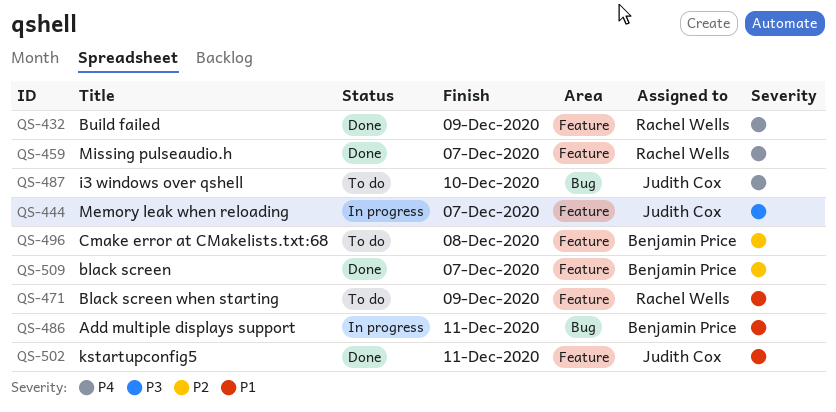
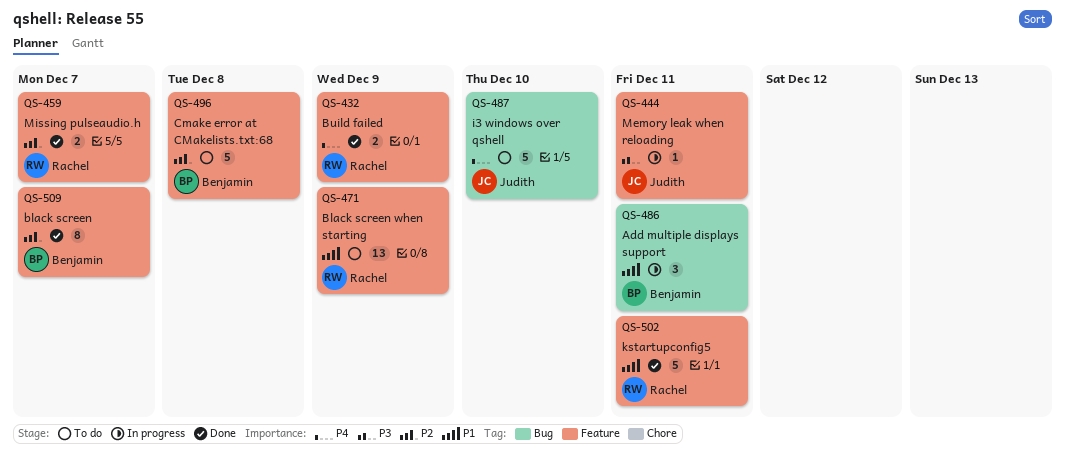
QS-444, due: Dec 7 -> Dec 11
QS-459, priority: P4 -> P2
QS-502, owner: Judith Cox -> Rachel Wells

